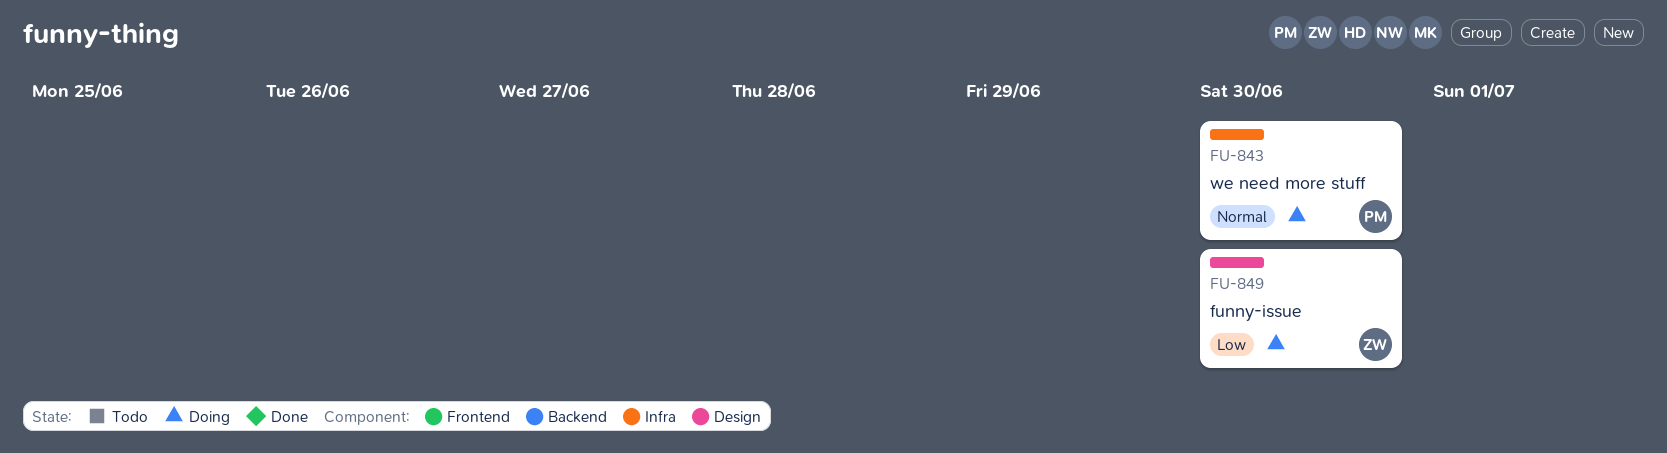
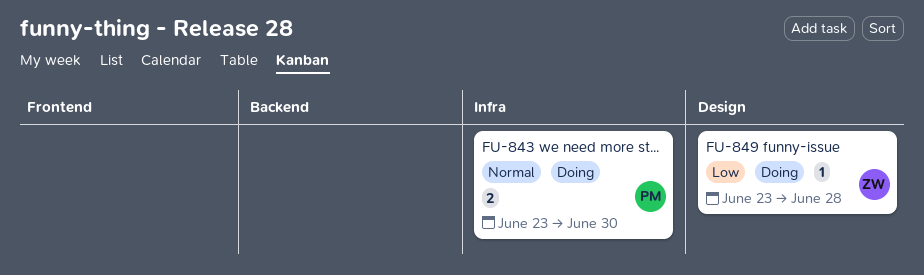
FU-849, due: Jun 30 -> Jun 28

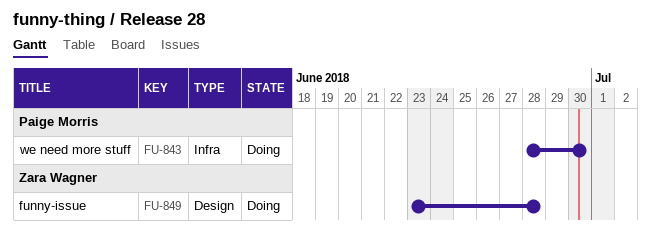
FU-843, start: Jun 23 -> Jun 28

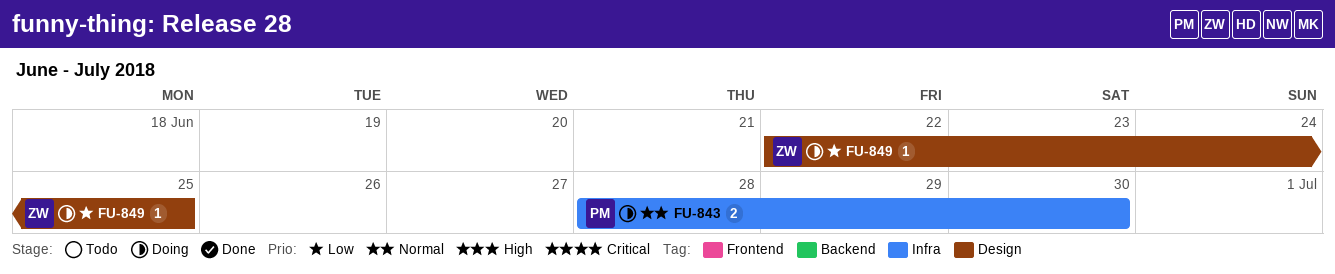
FU-849, start: Jun 23 -> Jun 22
FU-849, due: Jun 28 -> Jun 25

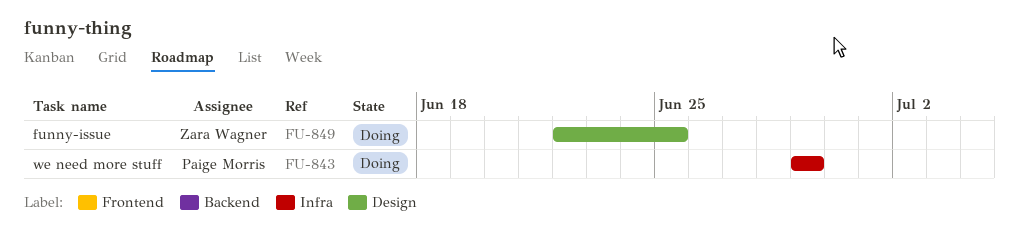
FU-843, start: Jun 28 -> Jun 29
FU-843, due: Jun 30 -> Jun 29

